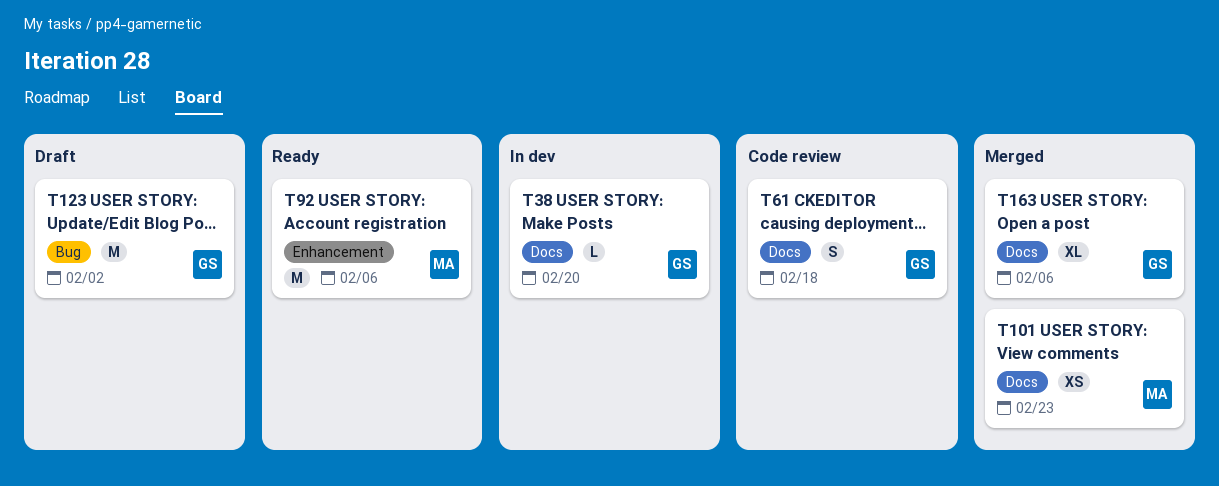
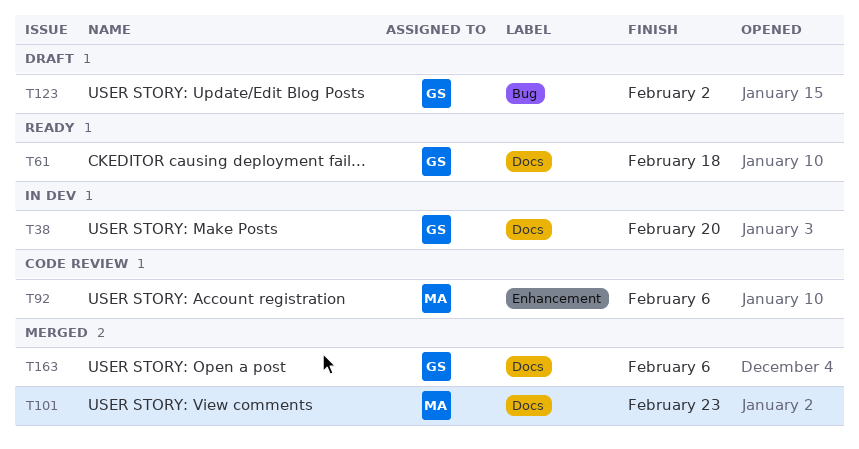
T61, status: Code review -> Ready
T92, status: Ready -> Code review

